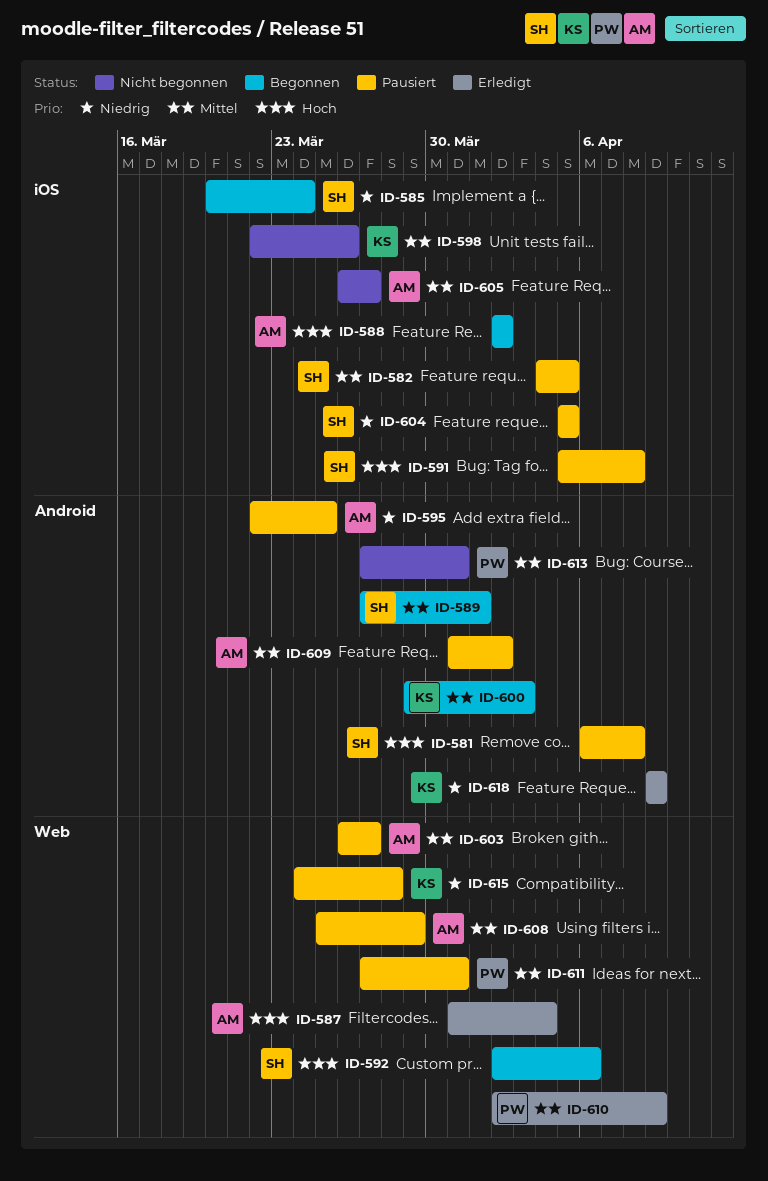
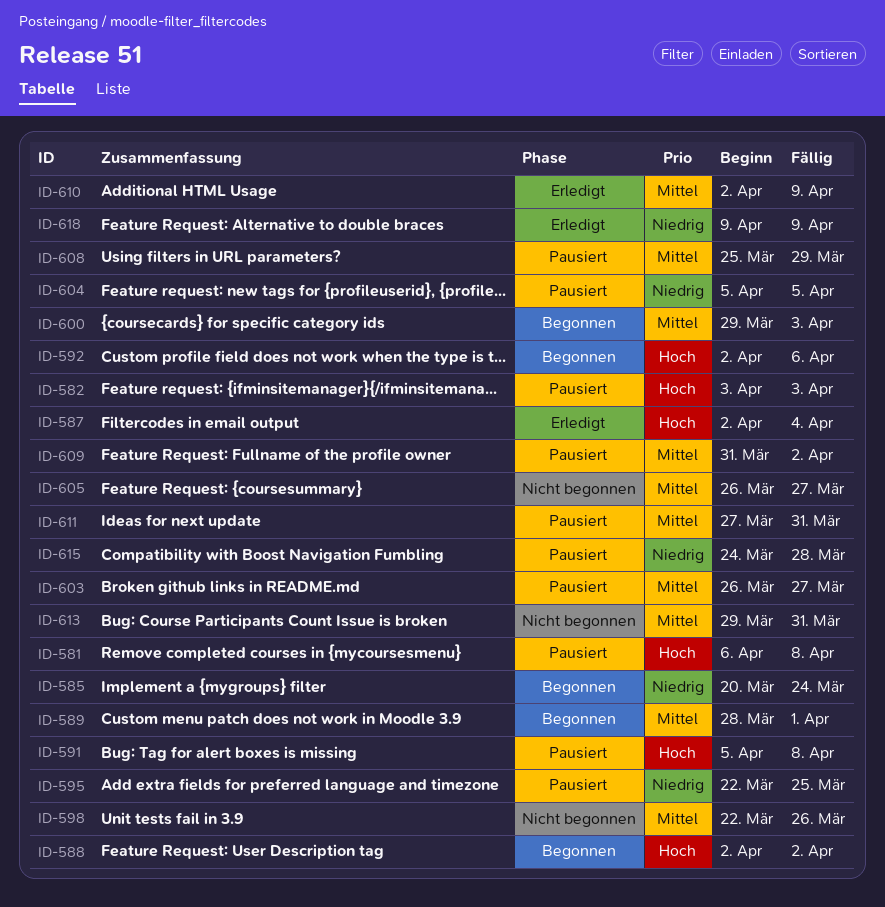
ID-582, priority: Mittel -> Hoch
ID-582, start: Apr 4 -> Apr 3
ID-582, due: Apr 5 -> Apr 3
ID-587, start: Mar 31 -> Apr 2
ID-589, start: Mar 27 -> Mar 28
ID-613, start: Mar 27 -> Mar 29

